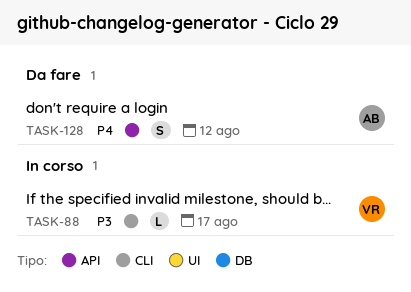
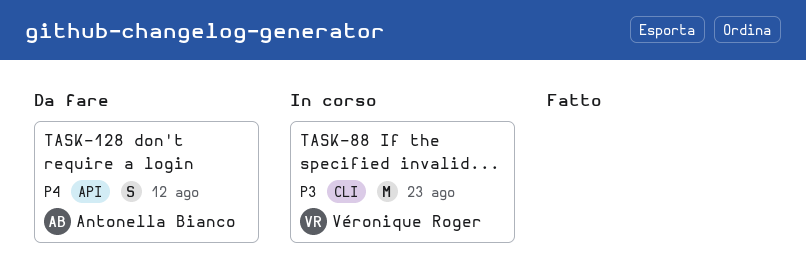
TASK-88, estimate: L -> M
TASK-88, due: Aug 17 -> Aug 23

